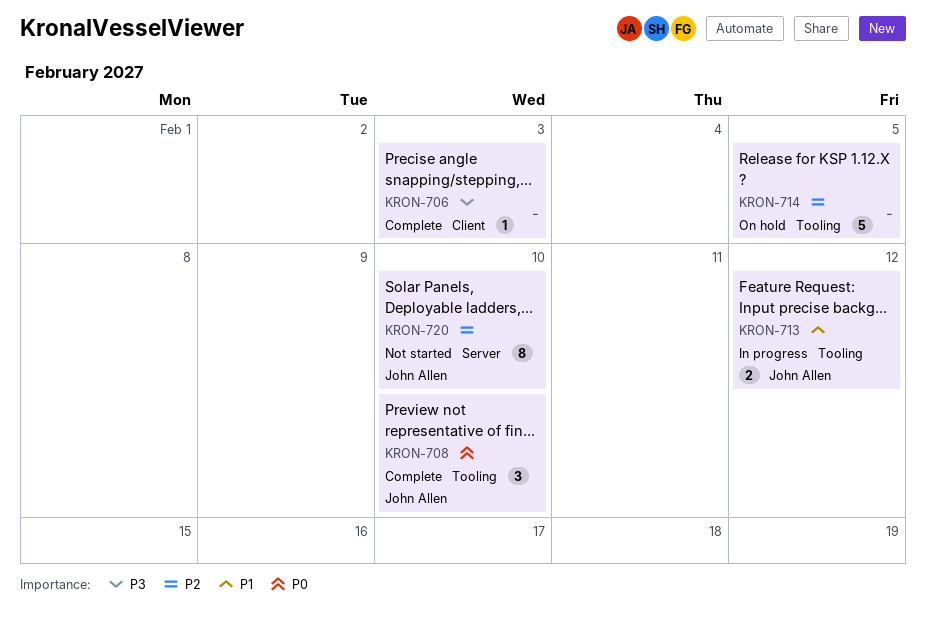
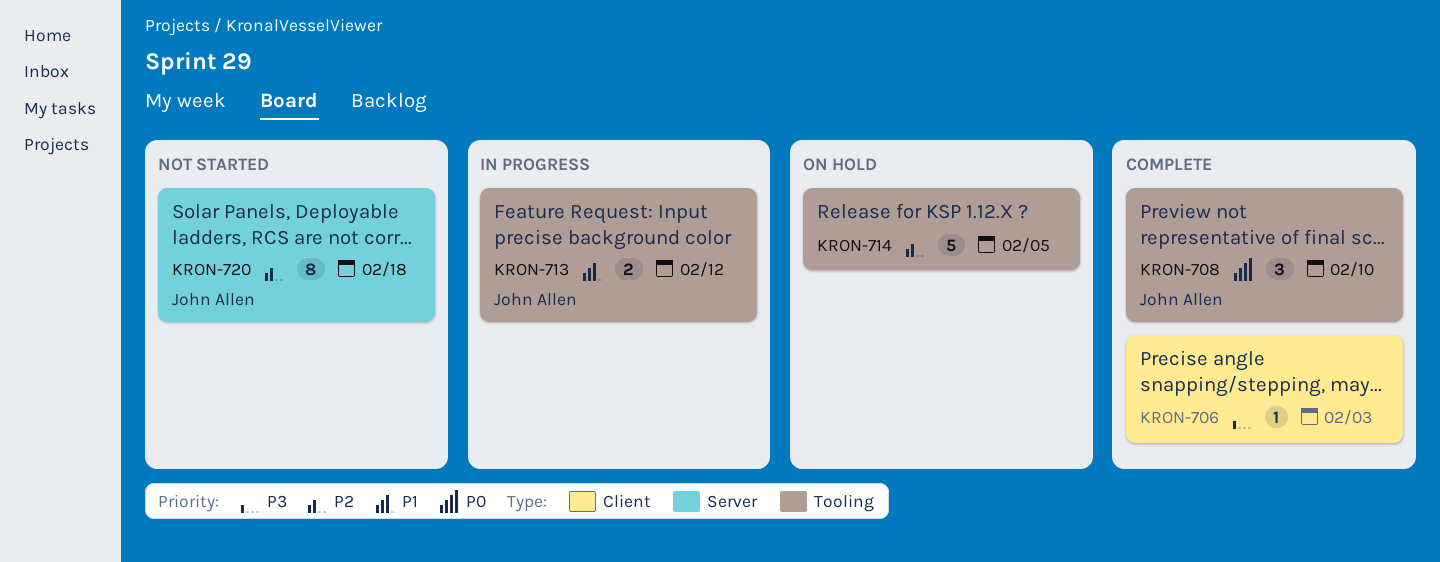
KRON-720, due: Feb 10 -> Feb 18

